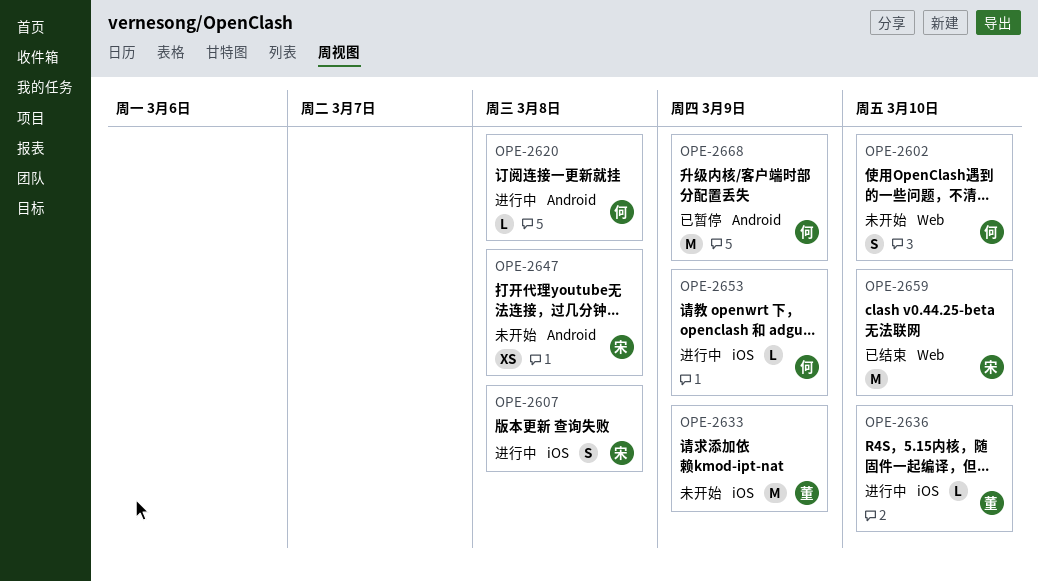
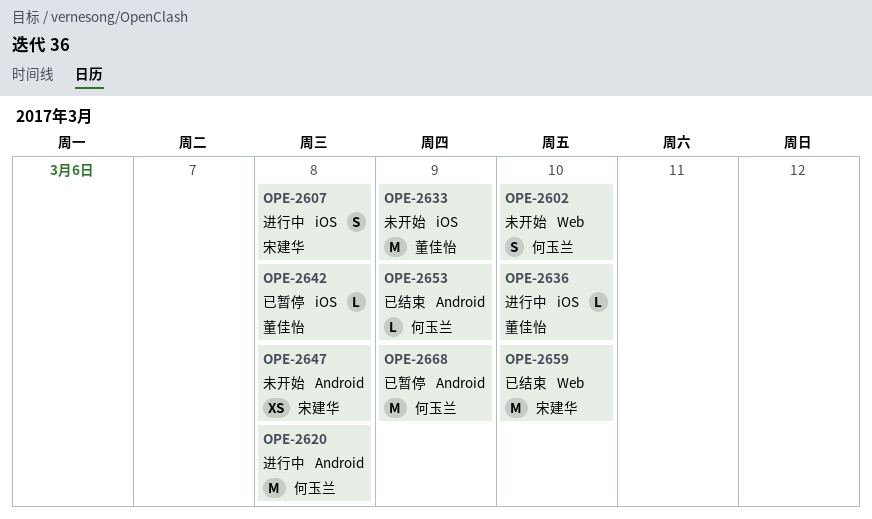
OPE-2620, estimate: L -> M
OPE-2642: none -> present
OPE-2653, status: 进行中 -> 已结束
OPE-2653, label: iOS -> Android

